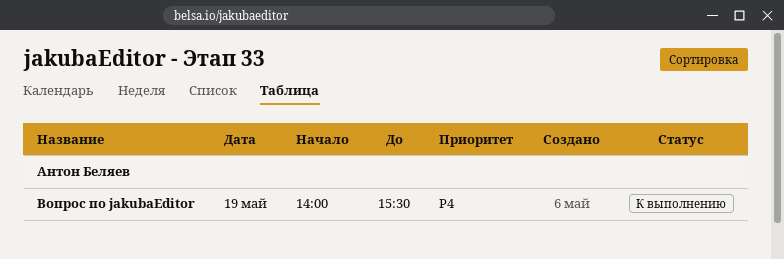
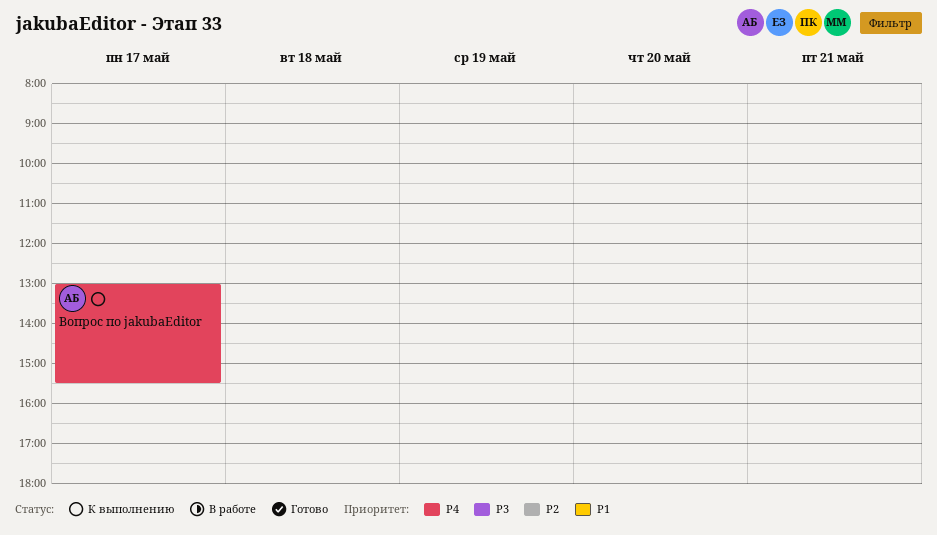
Вопрос по jakubaEditor, day: May 19 -> May 17
Вопрос по jakubaEditor, begins: 14:00 -> 13:00

